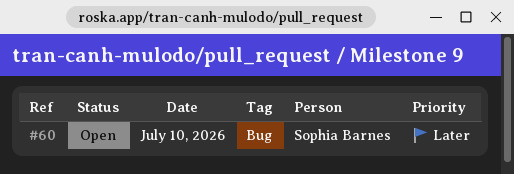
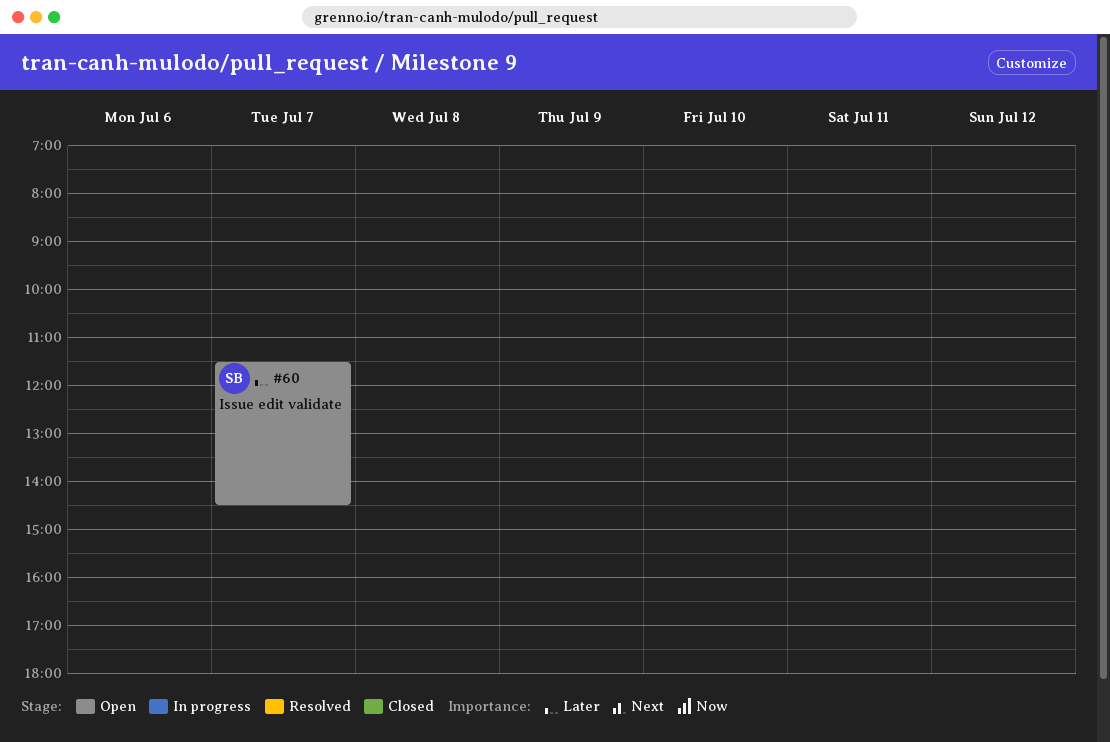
#60, day: Jul 10 -> Jul 7

